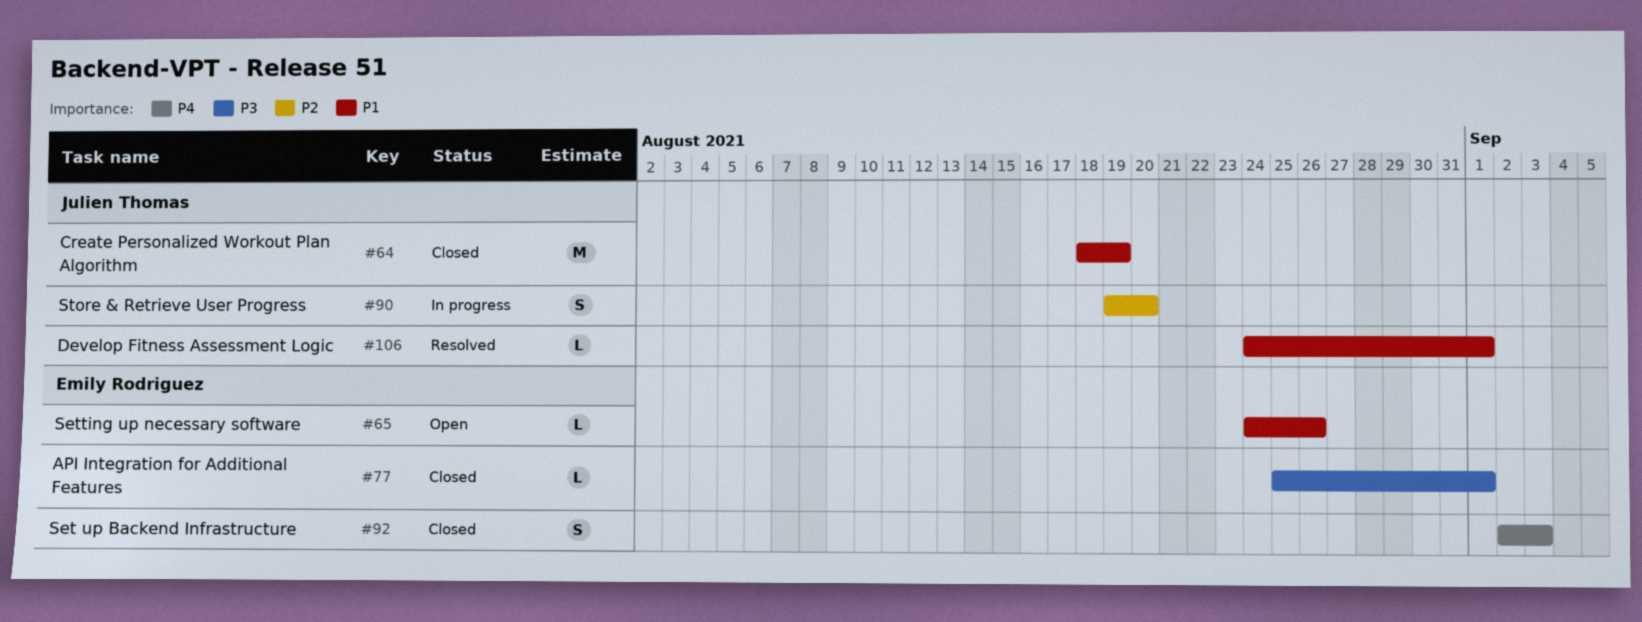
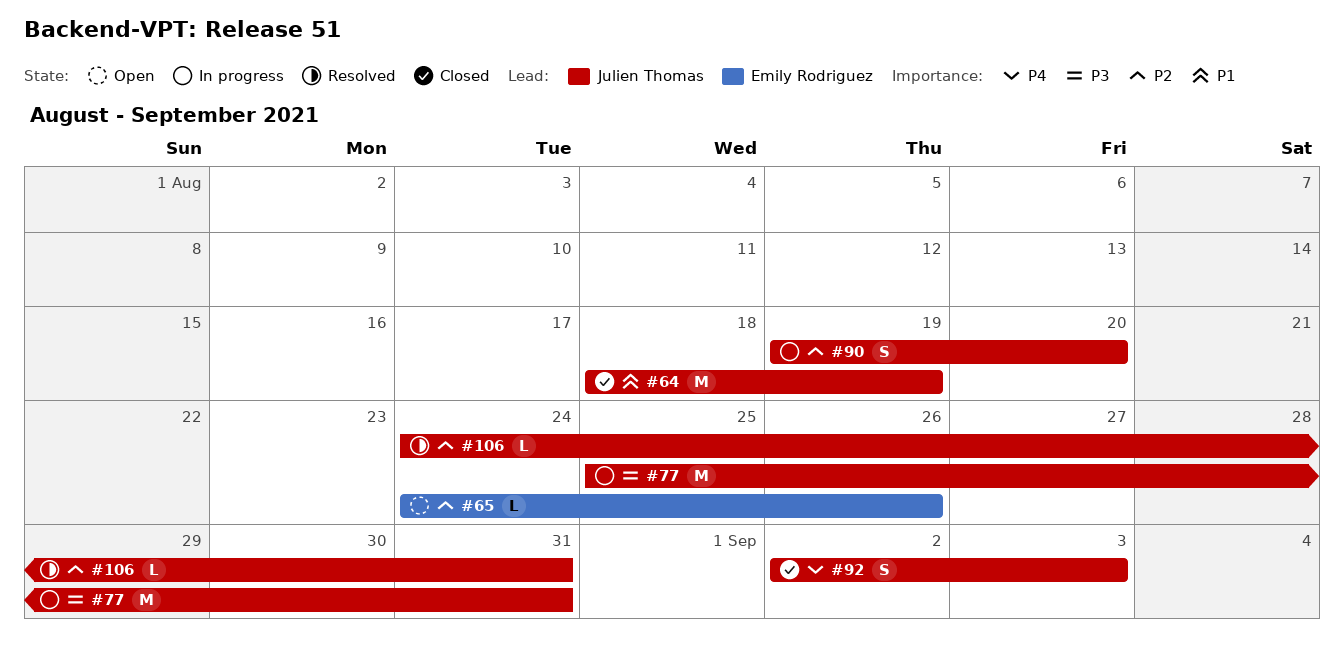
#65, priority: P1 -> P2
#77, status: Closed -> In progress
#77, owner: Emily Rodriguez -> Julien Thomas
#77, estimate: L -> M
#77, due: Sep 1 -> Aug 31
#92, owner: Emily Rodriguez -> Julien Thomas
#106, priority: P1 -> P2
#106, due: Sep 1 -> Aug 31

